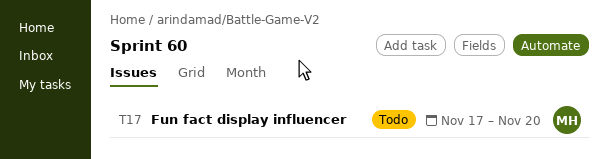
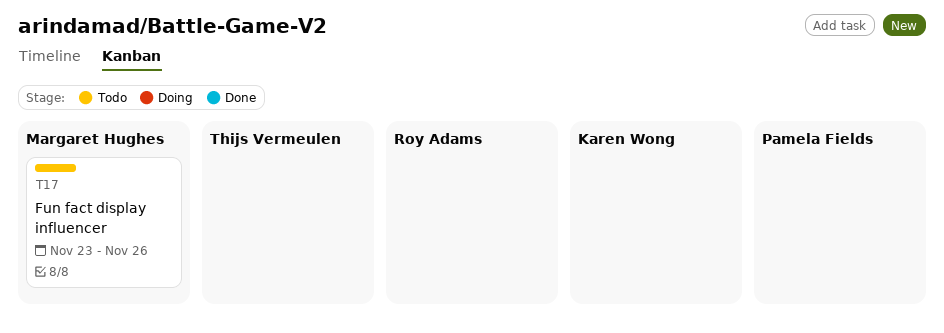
T17, start: Nov 17 -> Nov 23
T17, due: Nov 20 -> Nov 26

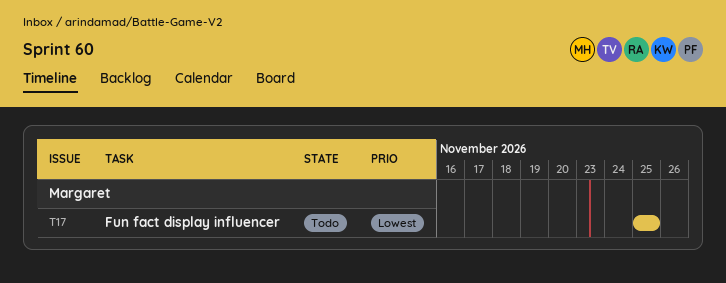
T17, start: Nov 23 -> Nov 25
T17, due: Nov 26 -> Nov 25

